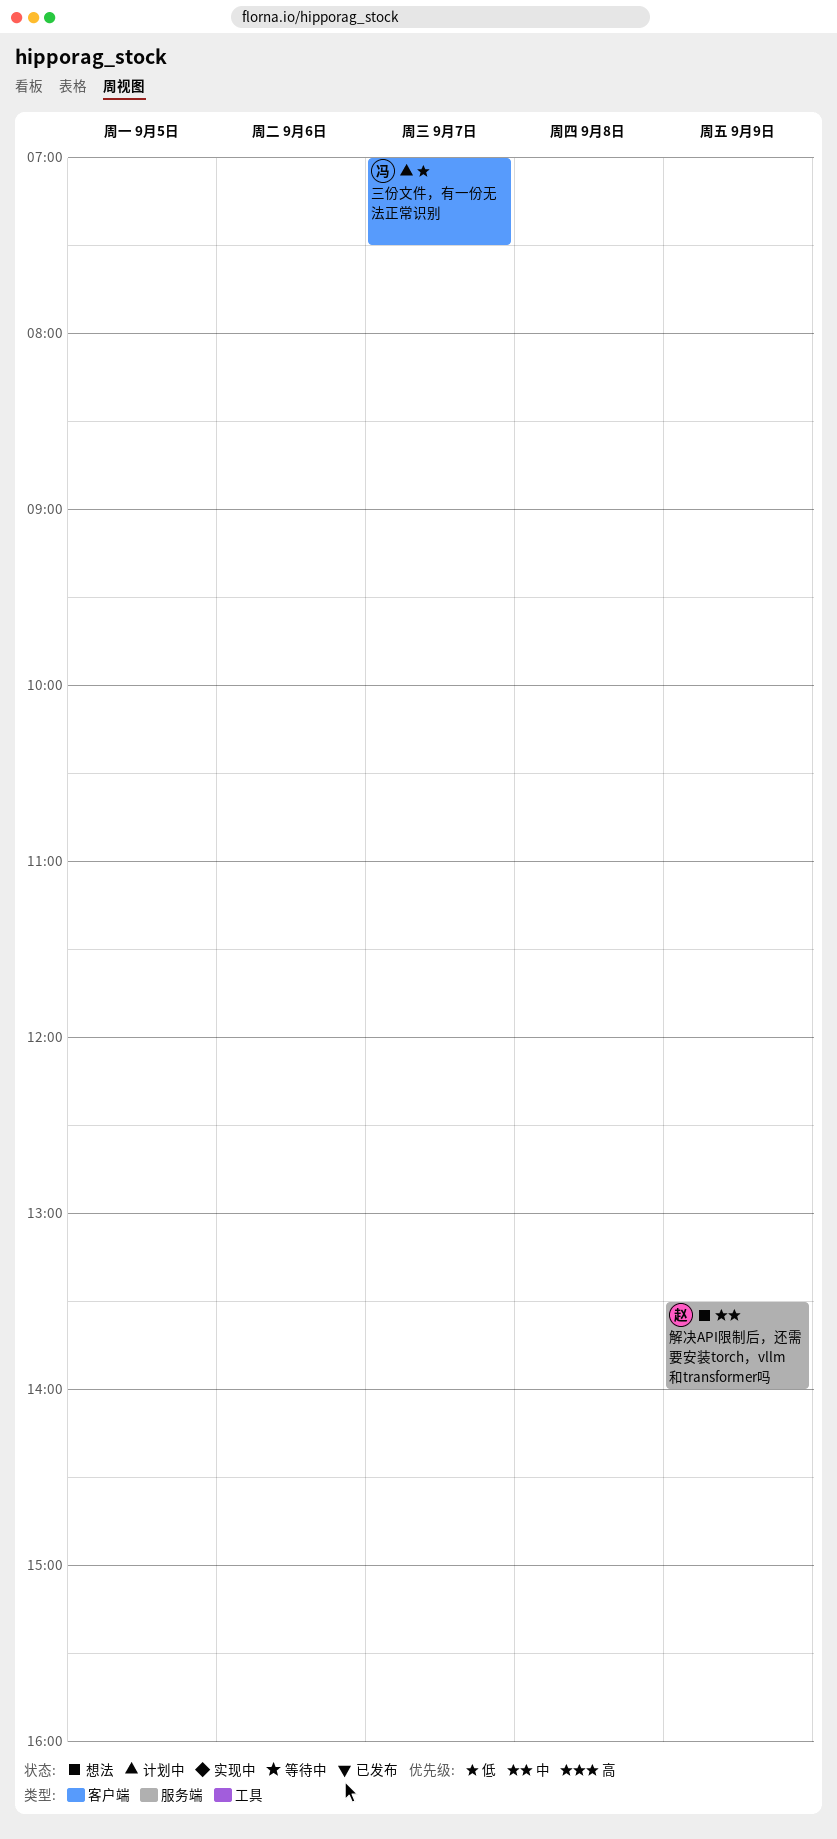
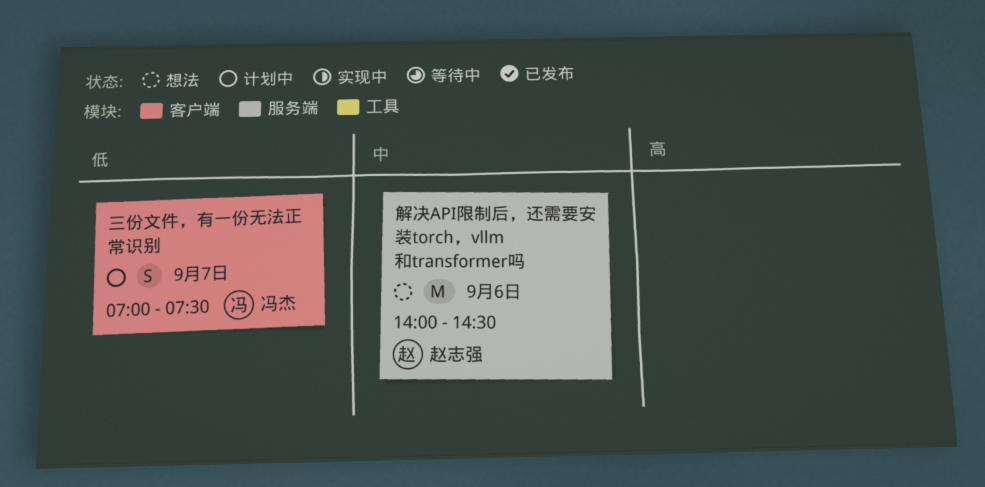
解决API限制后，还需要安装torch，vllm和transformer吗, day: Sep 9 -> Sep 6
解决API限制后，还需要安装torch，vllm和transformer吗, begins: 13:30 -> 14:00
解决API限制后，还需要安装torch，vllm和transformer吗, ends: 14:00 -> 14:30

